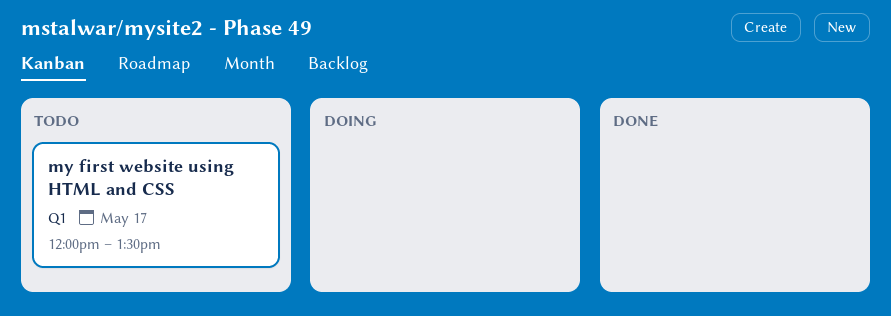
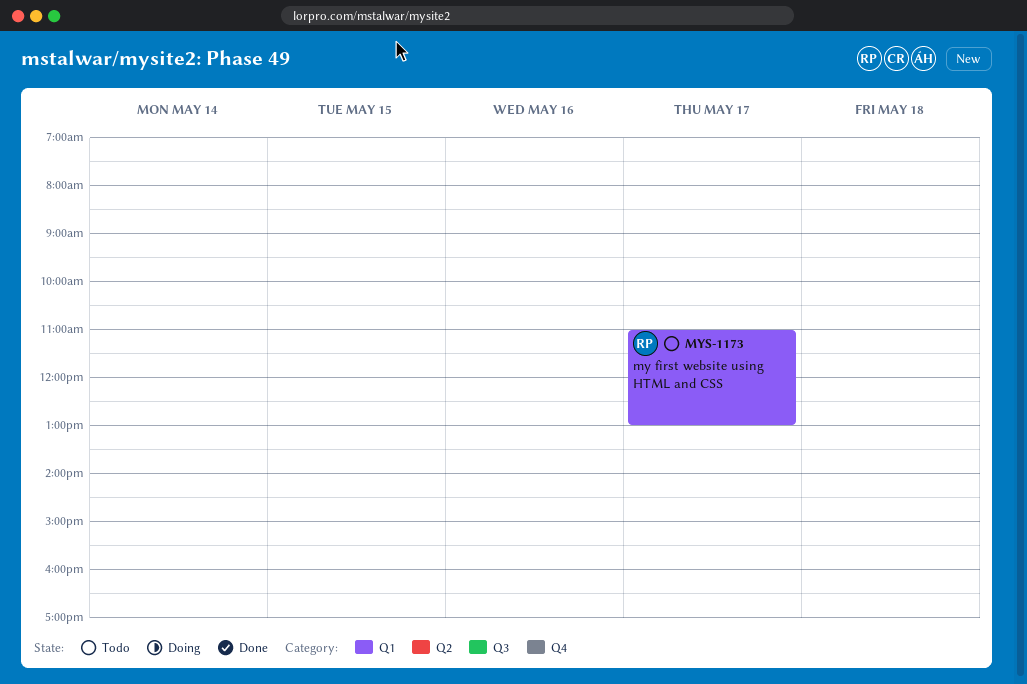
my first website using HTML and CSS, begins: 12:00 -> 11:00
my first website using HTML and CSS, ends: 13:30 -> 13:00

